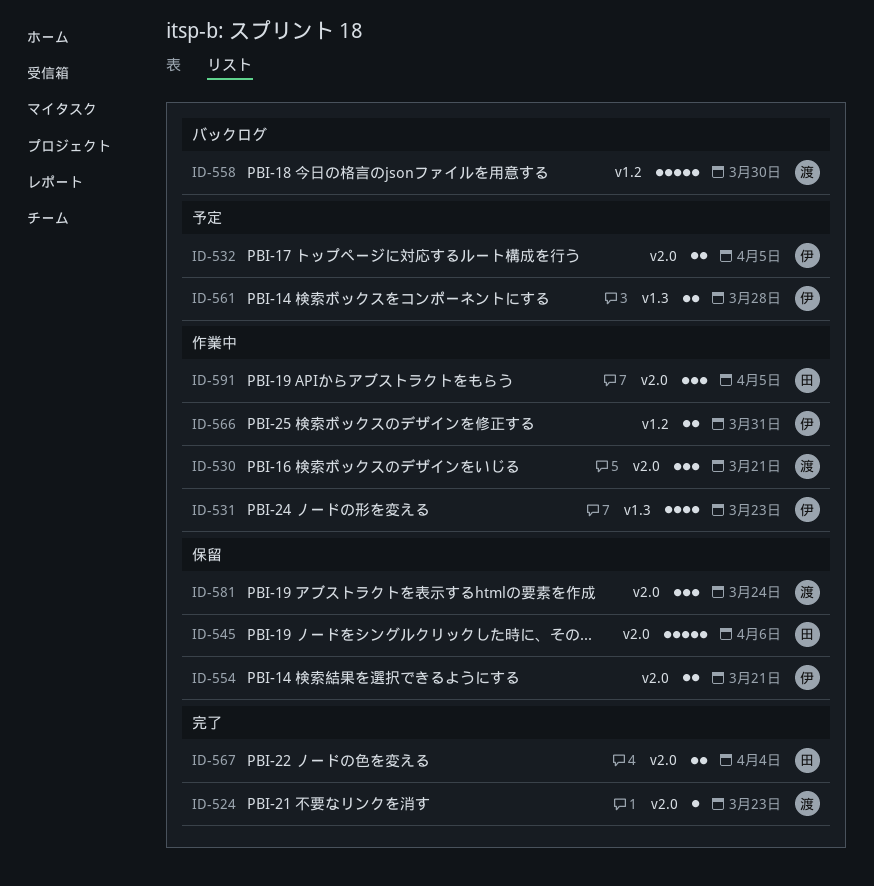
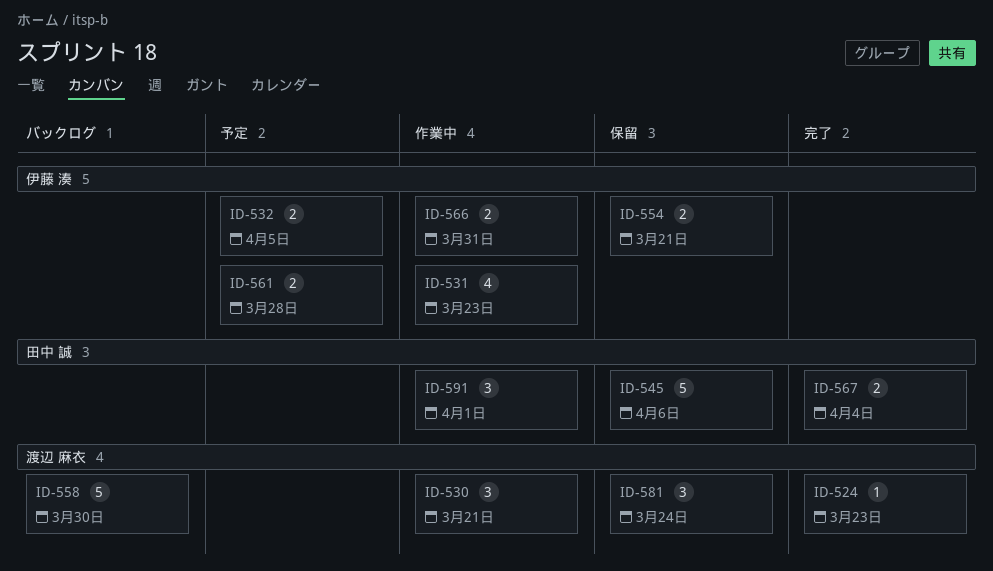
ID-591, due: Apr 5 -> Apr 1

